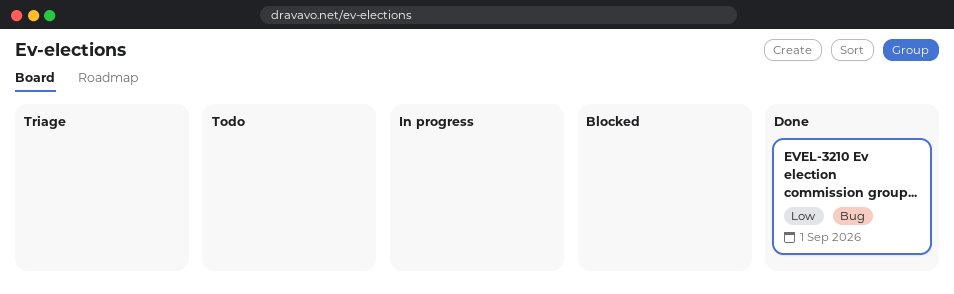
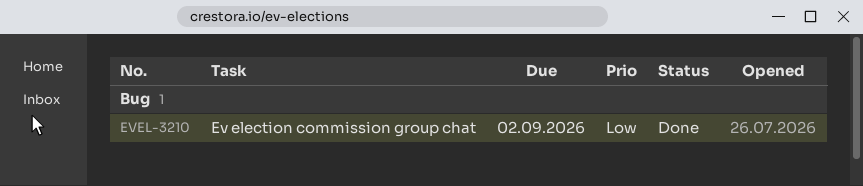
EVEL-3210, due: Sep 1 -> Sep 2

